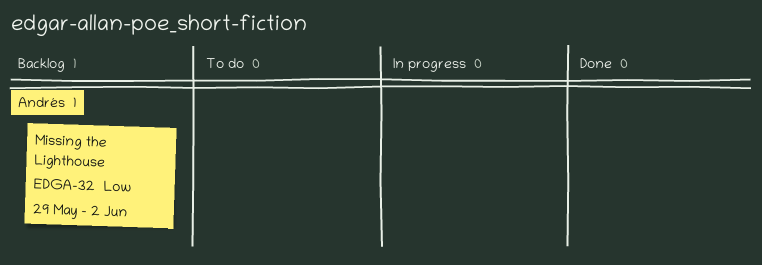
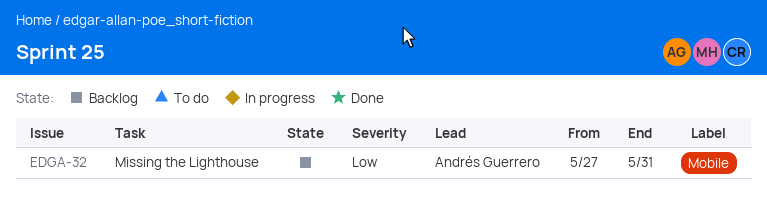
EDGA-32, start: May 29 -> May 27
EDGA-32, due: Jun 2 -> May 31

